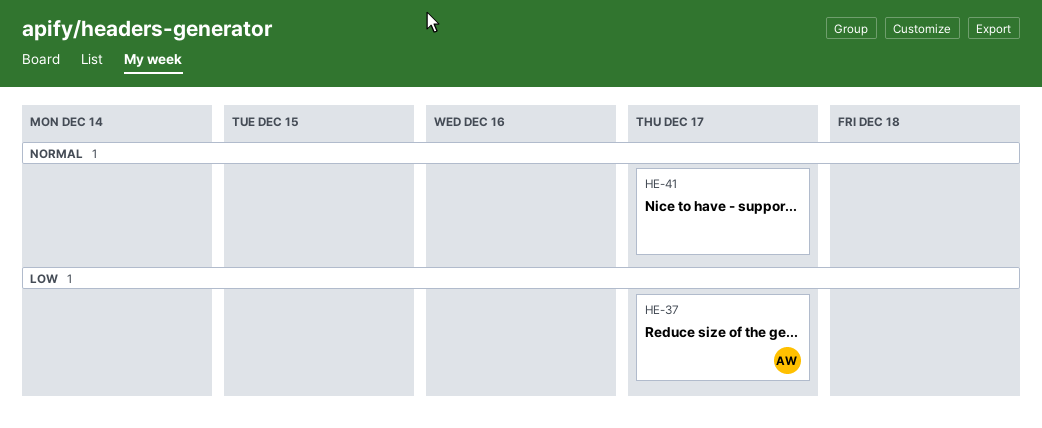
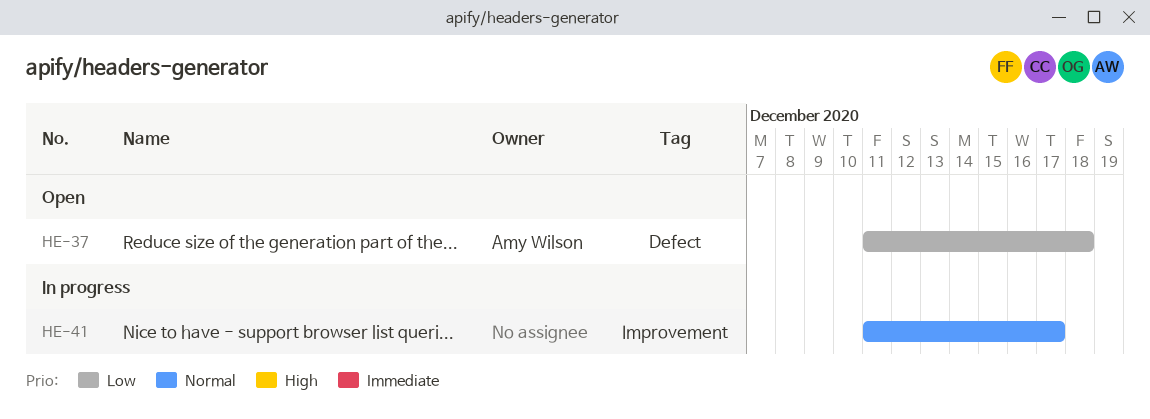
HE-37, due: Dec 17 -> Dec 18

